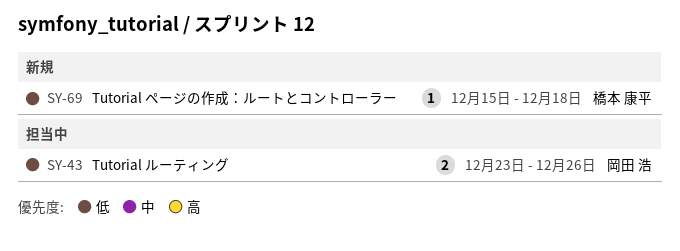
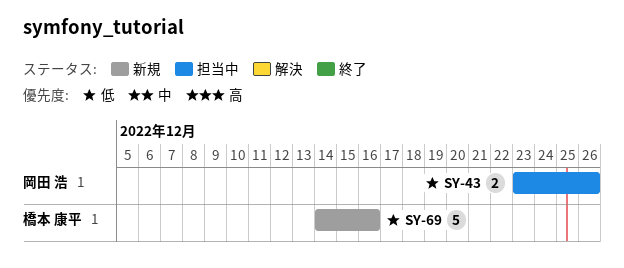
SY-69, estimate: 1 -> 5
SY-69, start: Dec 15 -> Dec 14
SY-69, due: Dec 18 -> Dec 16

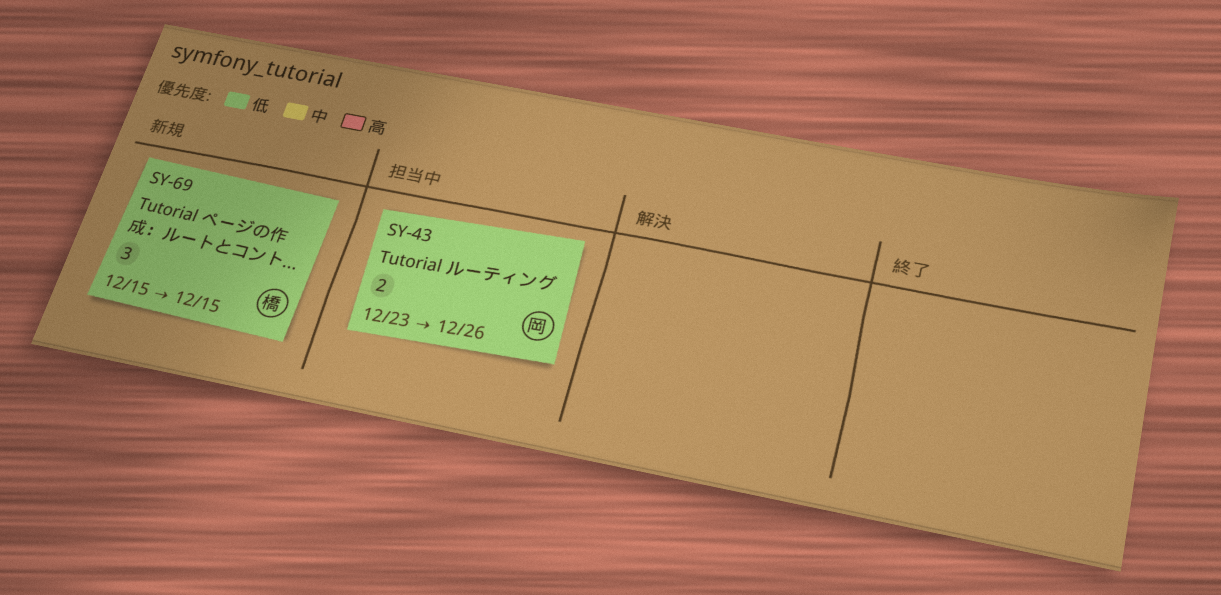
SY-69, estimate: 5 -> 3
SY-69, start: Dec 14 -> Dec 15
SY-69, due: Dec 16 -> Dec 15

